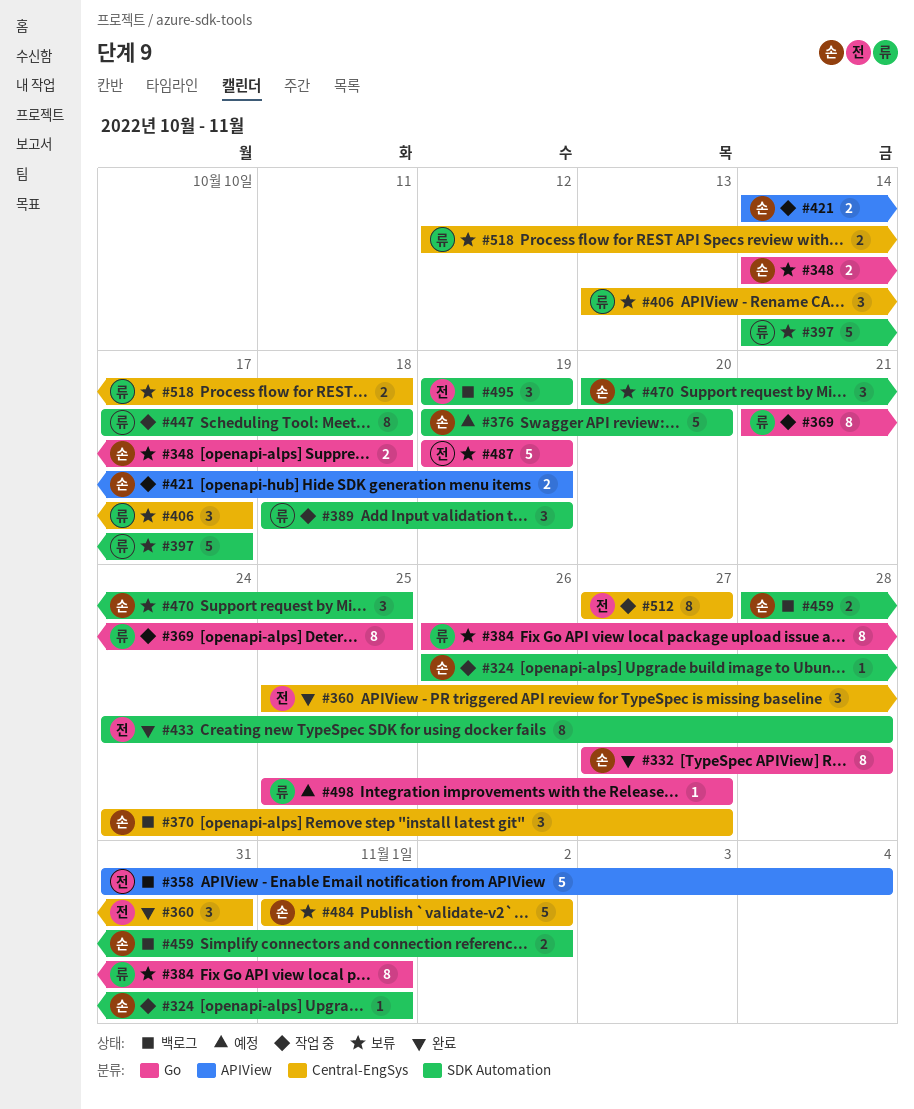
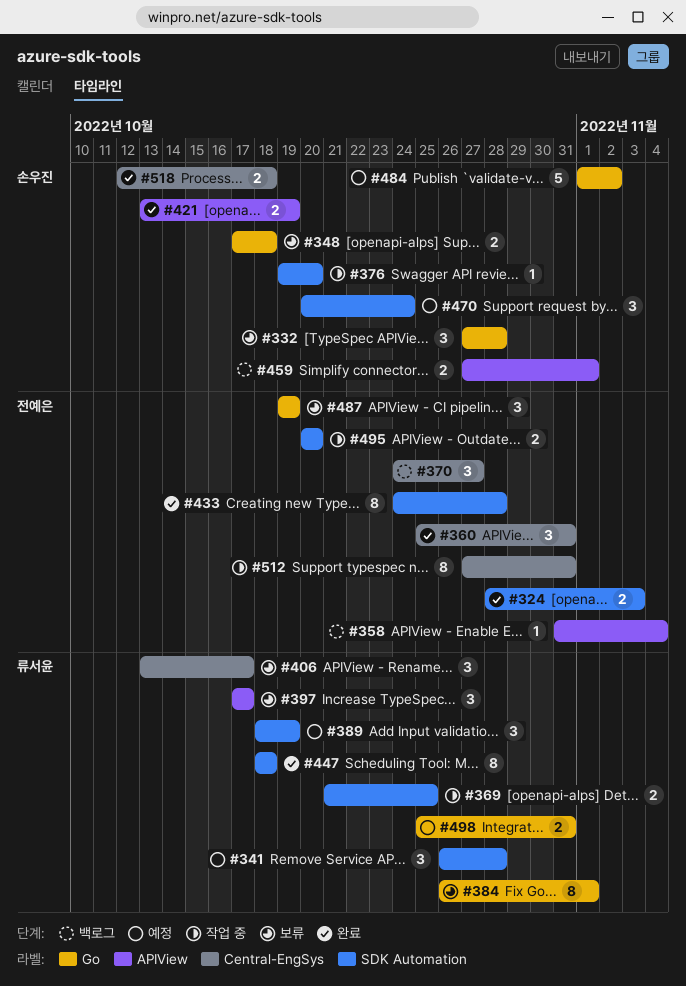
#324, status: 작업 중 -> 완료
#324, owner: 손우진 -> 전예은
#324, estimate: 1 -> 2
#324, start: Oct 26 -> Oct 28
#324, due: Nov 1 -> Nov 3
#332, status: 완료 -> 보류
#332, estimate: 8 -> 3
#341: none -> present
#348, start: Oct 14 -> Oct 17
#358, estimate: 5 -> 1
#369, label: Go -> SDK Automation
#369, estimate: 8 -> 2
#370, owner: 손우진 -> 전예은
#376, status: 예정 -> 작업 중
#376, estimate: 5 -> 1
#389, status: 작업 중 -> 예정
#397, label: SDK Automation -> APIView
#397, estimate: 5 -> 3
#397, start: Oct 14 -> Oct 17
#421, status: 작업 중 -> 완료
#421, start: Oct 14 -> Oct 13
#447, status: 작업 중 -> 완료
#447, start: Oct 17 -> Oct 18
#459, label: SDK Automation -> APIView
#459, start: Oct 28 -> Oct 27
#459, due: Nov 2 -> Nov 1
#470, status: 보류 -> 예정
#470, due: Oct 25 -> Oct 24
#484, status: 보류 -> 예정
#484, label: Central-EngSys -> Go
#487, estimate: 5 -> 3
#495, status: 백로그 -> 작업 중
#495, estimate: 3 -> 2
#495, start: Oct 19 -> Oct 20
#495, due: Oct 19 -> Oct 20
#498, estimate: 1 -> 2
#498, due: Oct 27 -> Oct 31
#512, due: Oct 27 -> Oct 31
#518, status: 보류 -> 완료
#518, owner: 류서윤 -> 손우진

